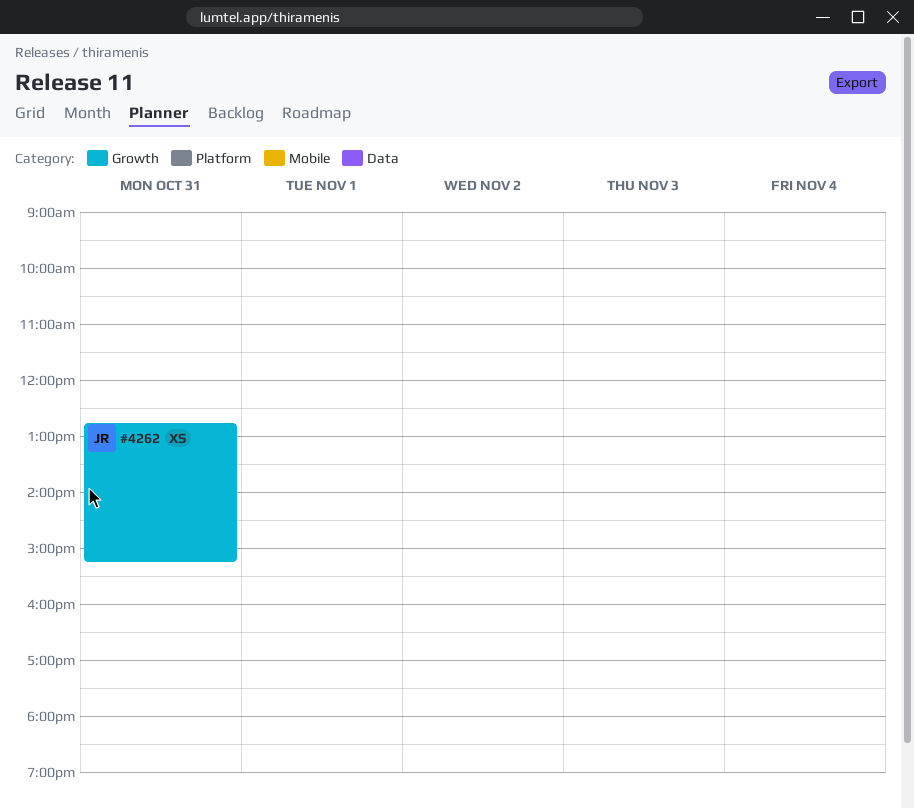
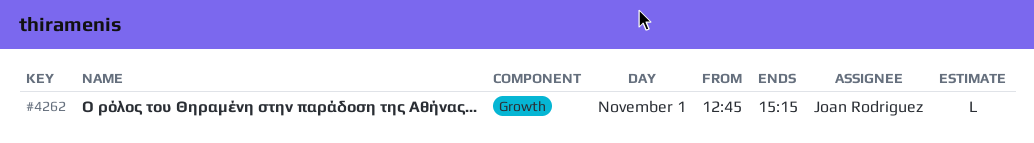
#4262, estimate: XS -> L
#4262, day: Oct 31 -> Nov 1

